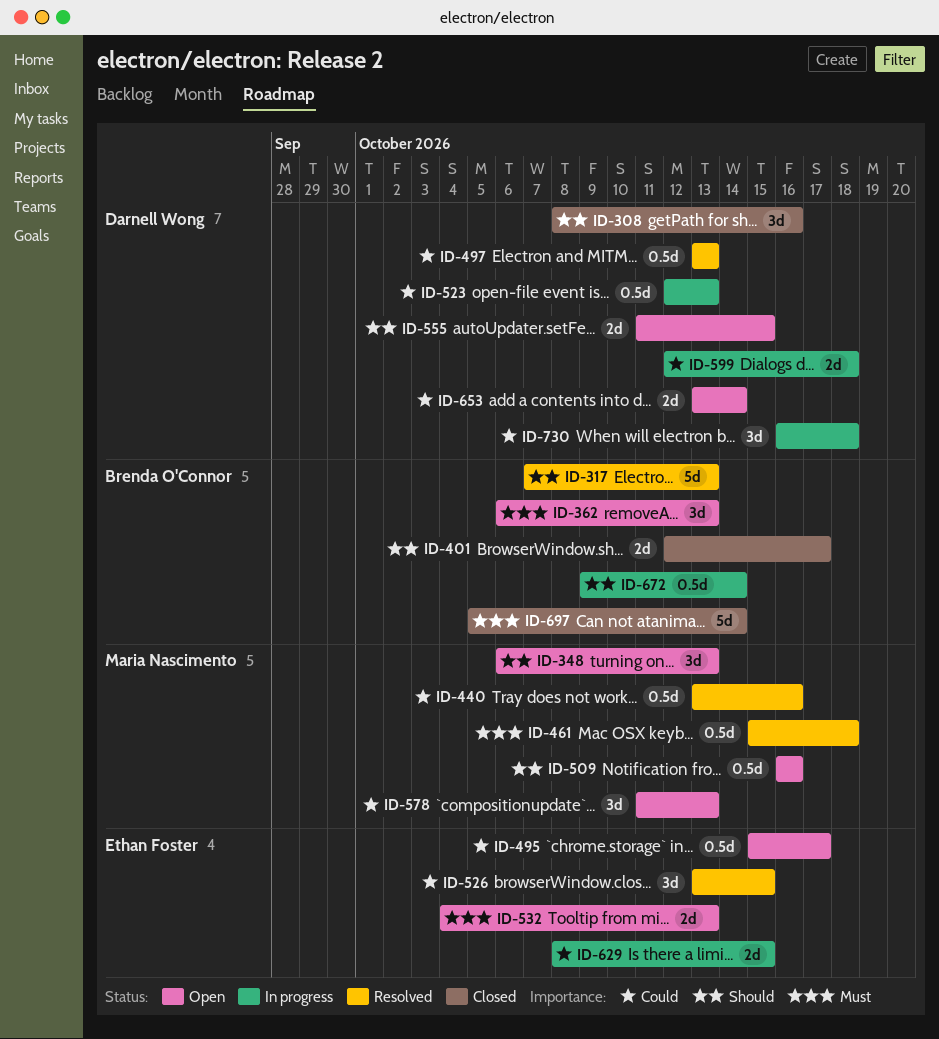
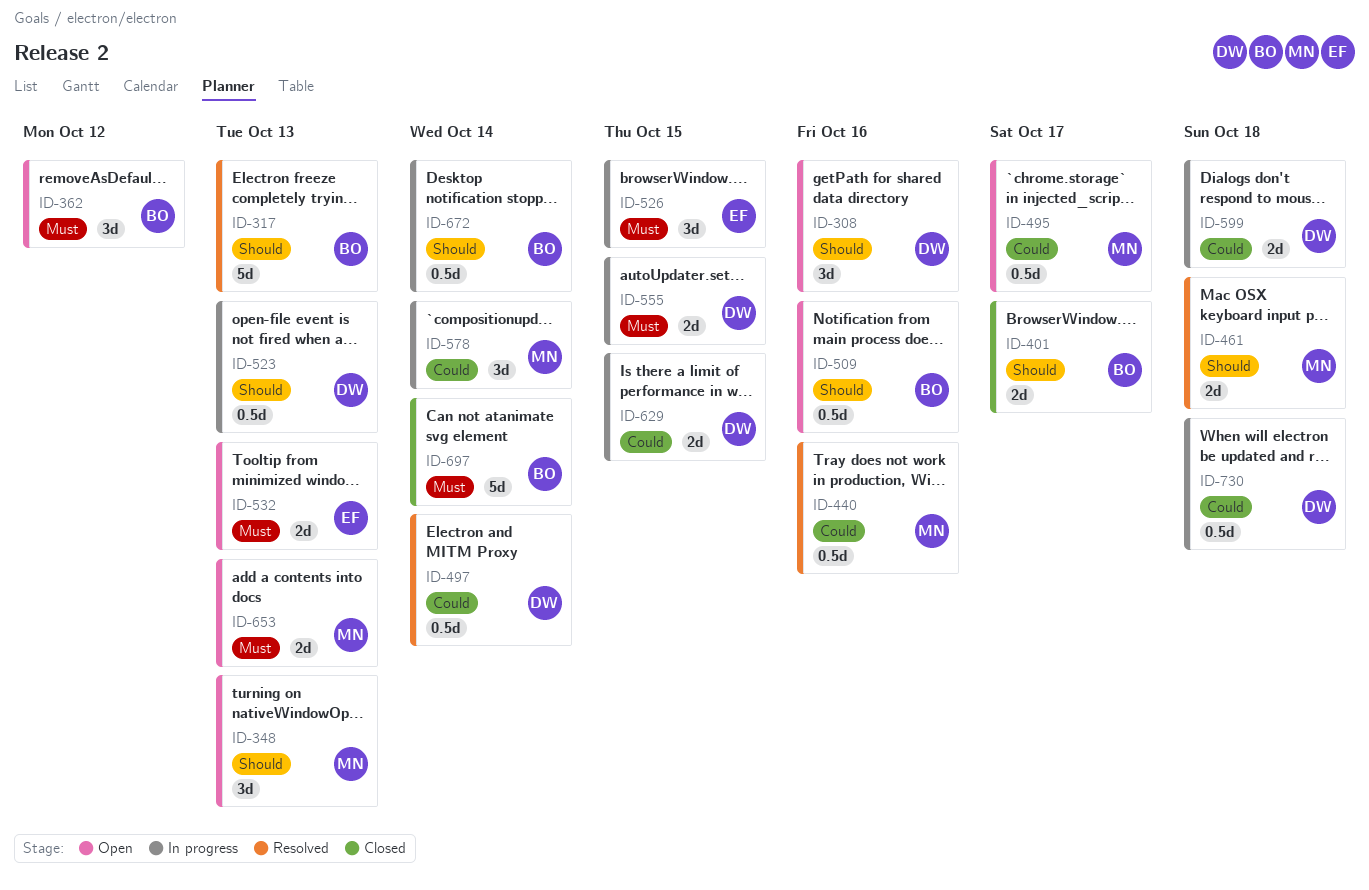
ID-308, status: Closed -> Open
ID-362, due: Oct 13 -> Oct 12
ID-461, priority: Must -> Should
ID-461, estimate: 0.5d -> 2d
ID-495, owner: Ethan Foster -> Maria Nascimento
ID-497, due: Oct 13 -> Oct 14
ID-509, owner: Maria Nascimento -> Brenda O'Connor
ID-523, priority: Could -> Should
ID-526, status: Resolved -> In progress
ID-526, priority: Could -> Must
ID-555, status: Open -> In progress
ID-555, priority: Should -> Must
ID-578, status: Open -> In progress
ID-578, due: Oct 13 -> Oct 14
ID-629, owner: Ethan Foster -> Darnell Wong
ID-653, owner: Darnell Wong -> Maria Nascimento
ID-653, priority: Could -> Must
ID-653, due: Oct 14 -> Oct 13
ID-730, estimate: 3d -> 0.5d

